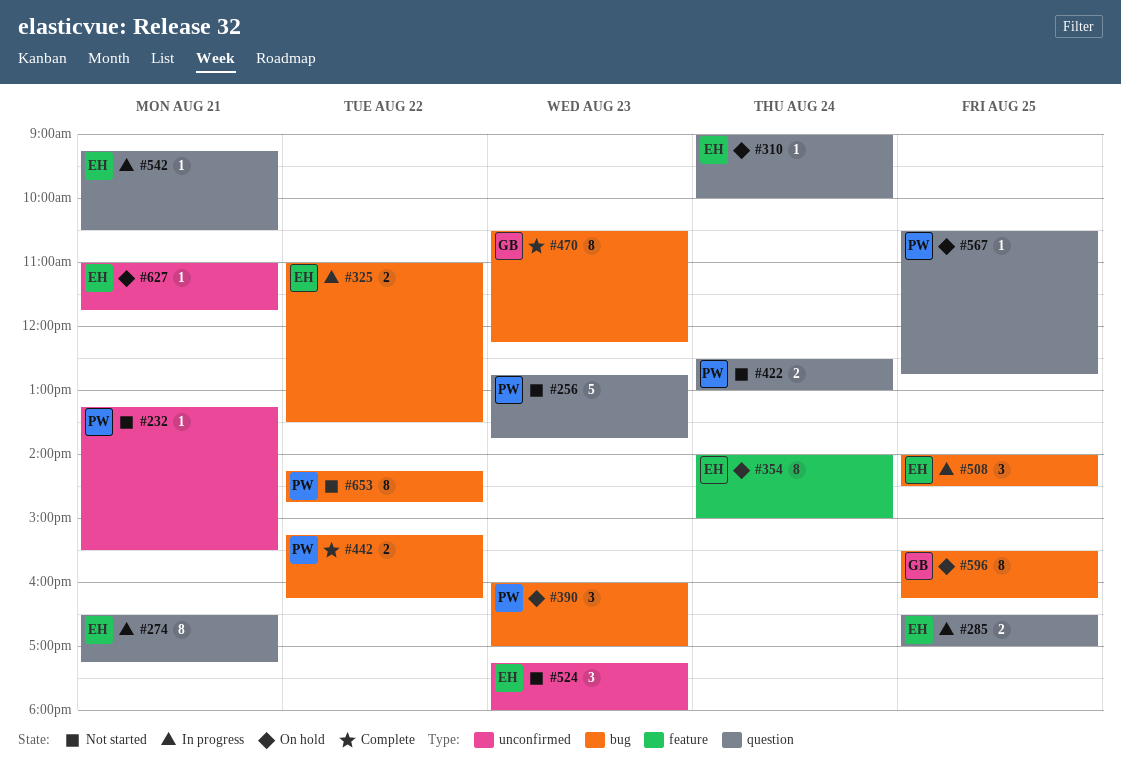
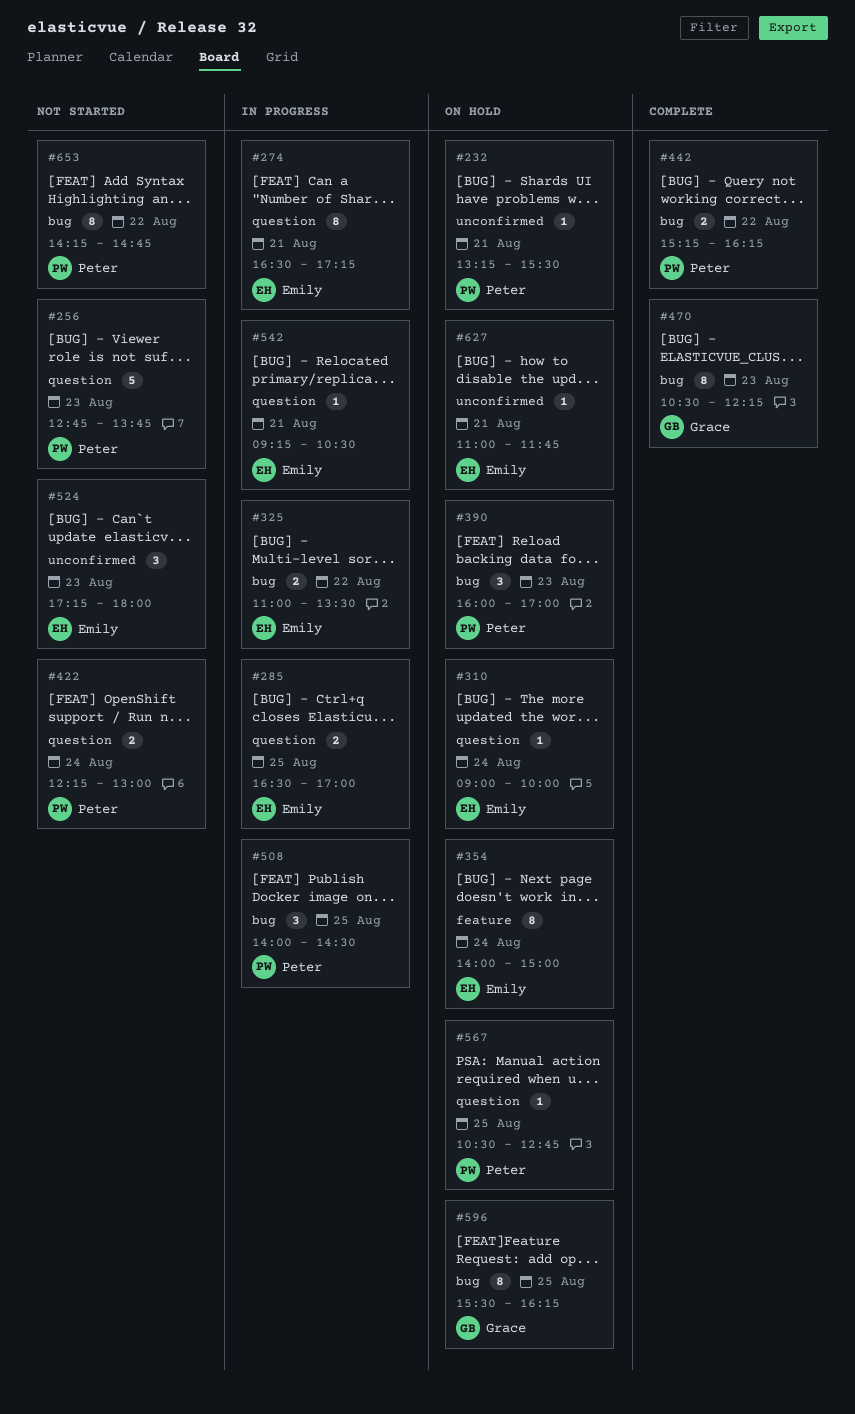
#232, status: Not started -> On hold
#422, begins: 12:30 -> 12:15
#508, owner: Emily -> Peter

